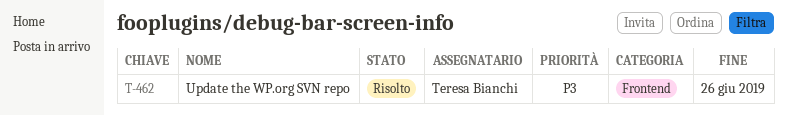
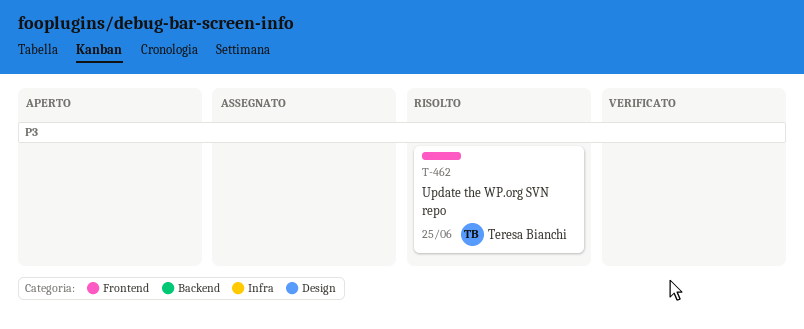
T-462, due: Jun 26 -> Jun 25

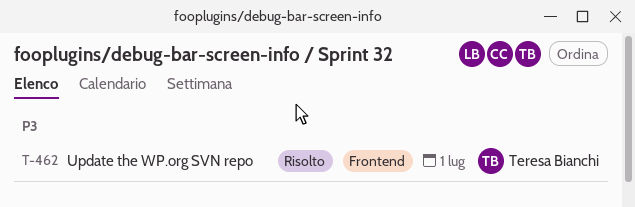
T-462, due: Jun 25 -> Jul 1

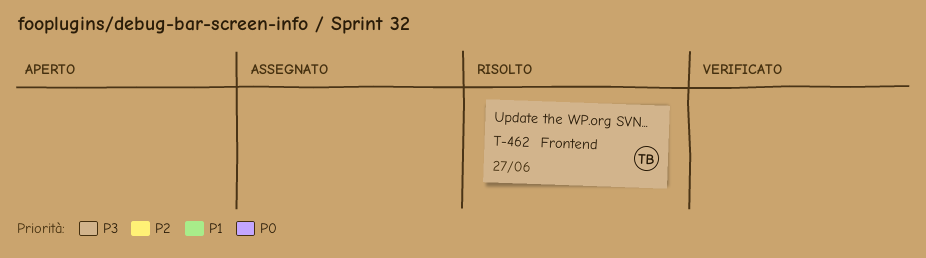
T-462, due: Jul 1 -> Jun 27

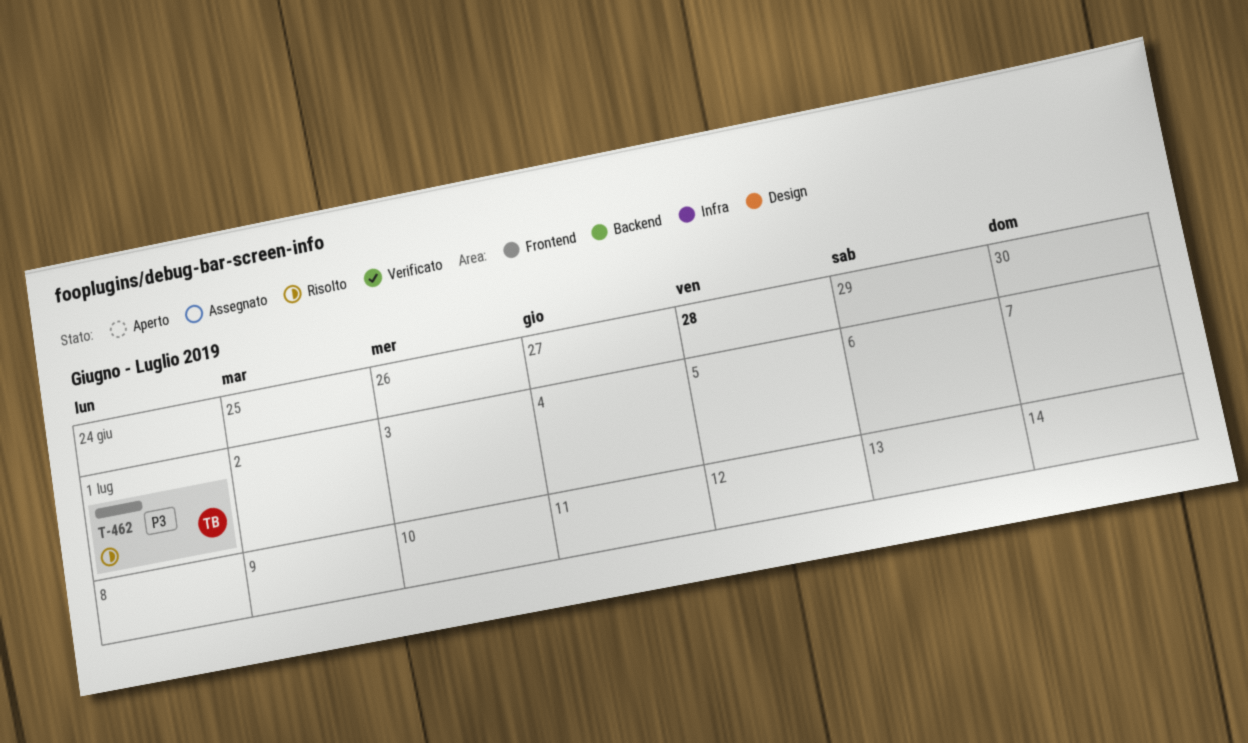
T-462, due: Jun 27 -> Jul 1

